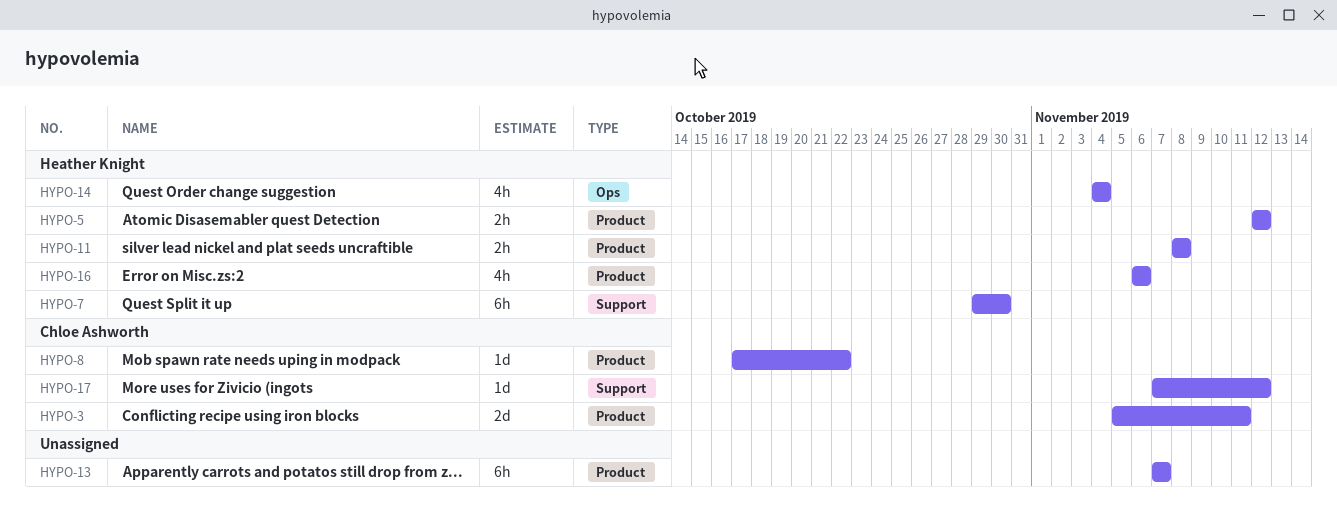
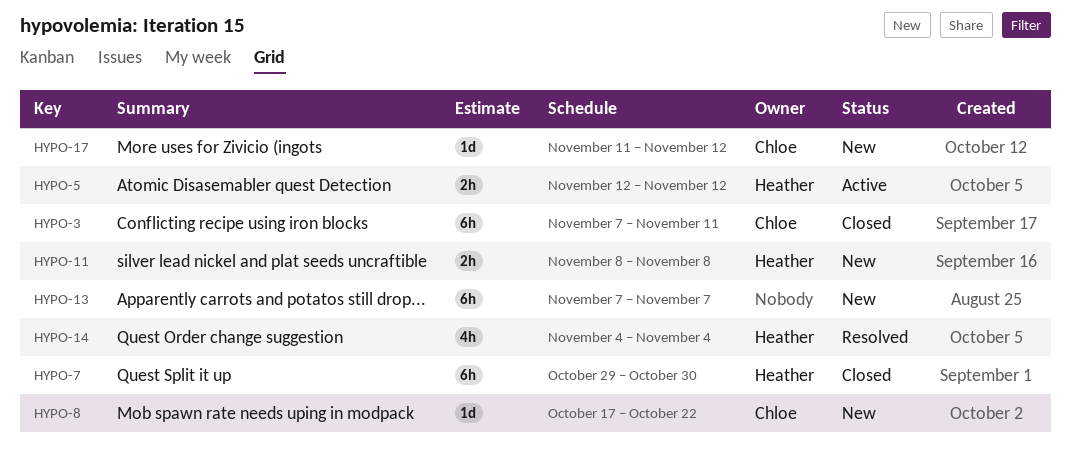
HYPO-3, estimate: 2d -> 6h
HYPO-3, start: Nov 5 -> Nov 7
HYPO-16: present -> none
HYPO-17, start: Nov 7 -> Nov 11

